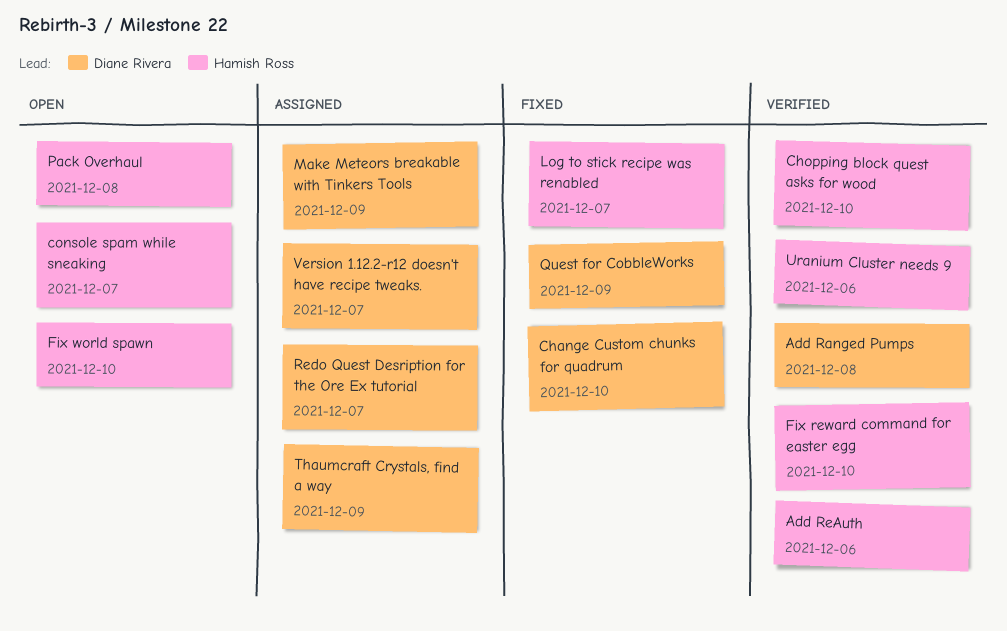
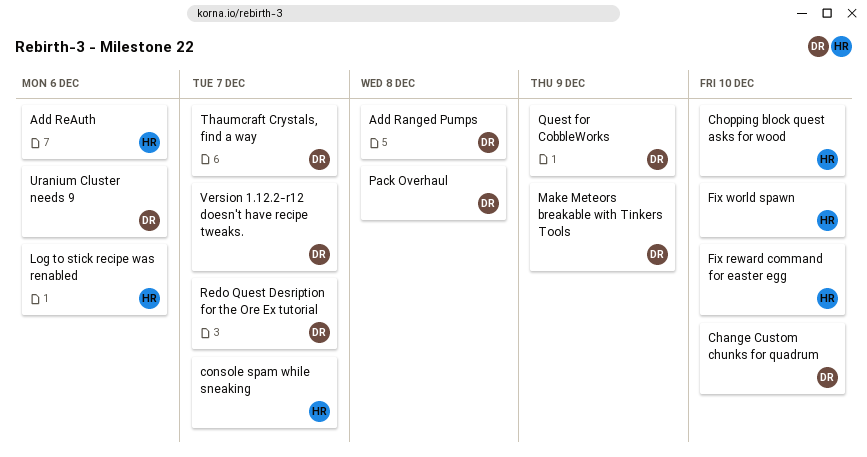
Log to stick recipe was renabled, due: Dec 7 -> Dec 6
Pack Overhaul, owner: Hamish Ross -> Diane Rivera
Thaumcraft Crystals, find a way, due: Dec 9 -> Dec 7
Uranium Cluster needs 9, owner: Hamish Ross -> Diane Rivera

